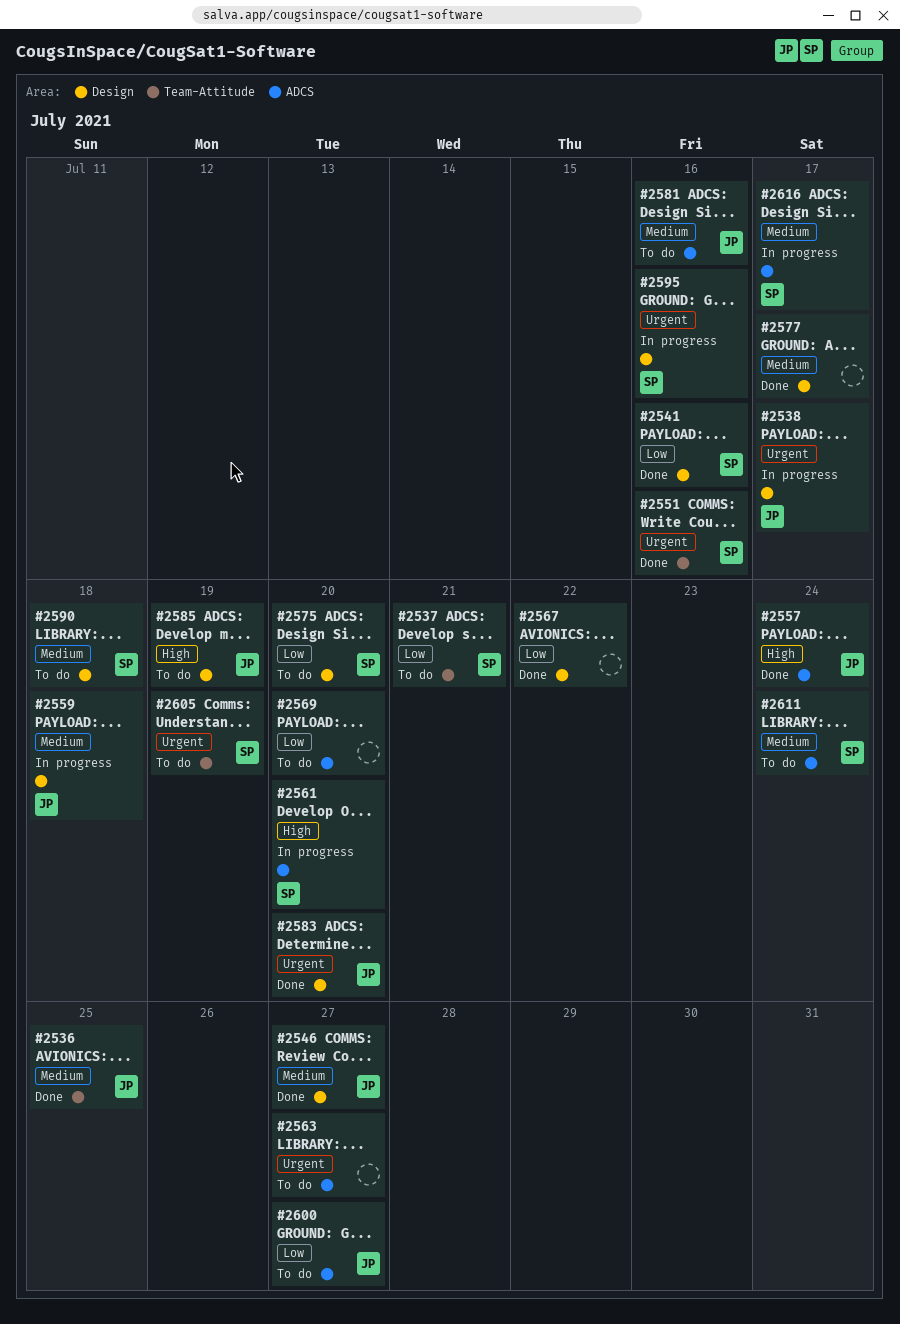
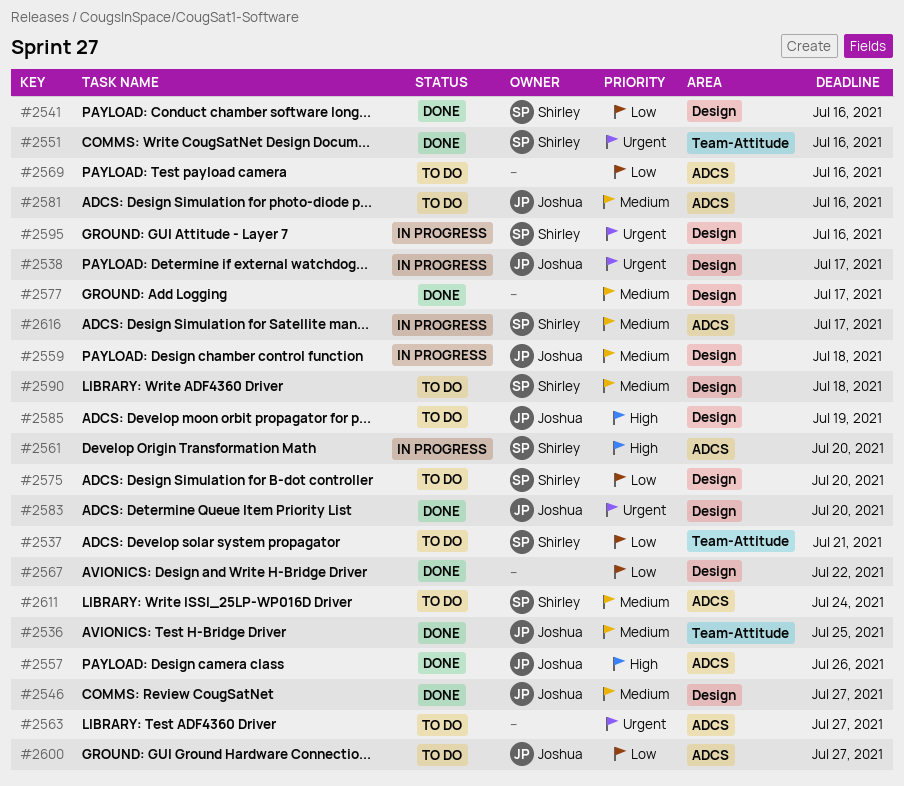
#2557, due: Jul 24 -> Jul 26
#2569, due: Jul 20 -> Jul 16
#2605: present -> none

